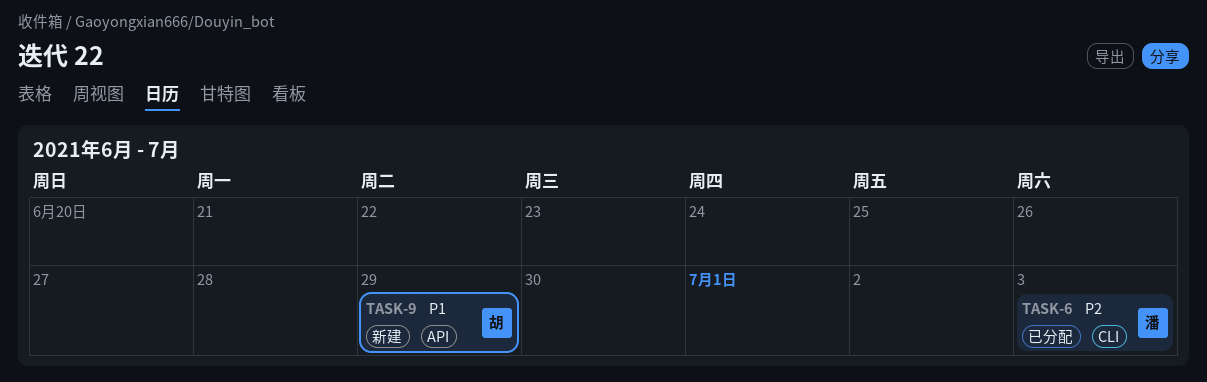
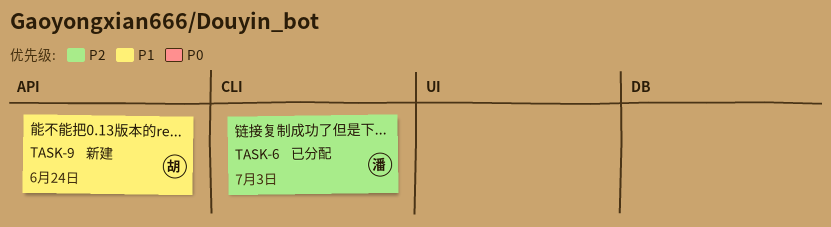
TASK-9, due: Jun 29 -> Jun 24

